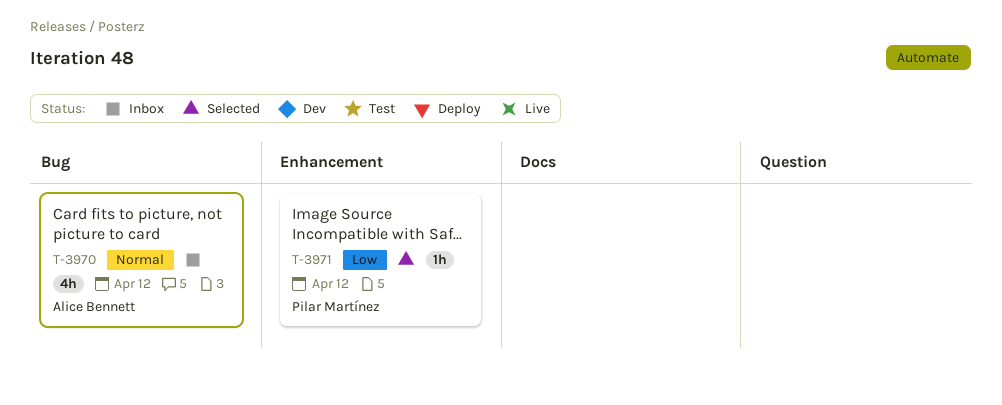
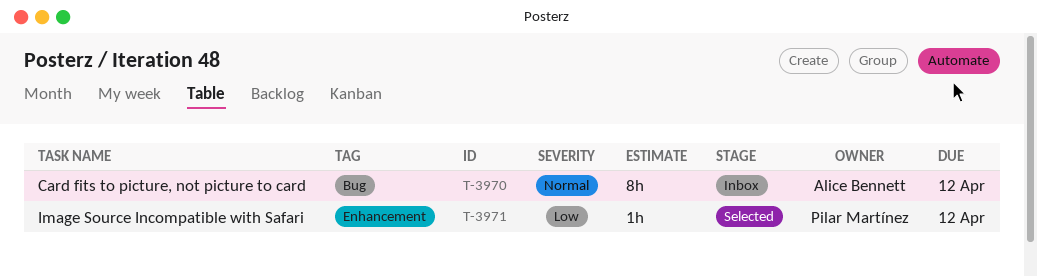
T-3970, estimate: 4h -> 8h

